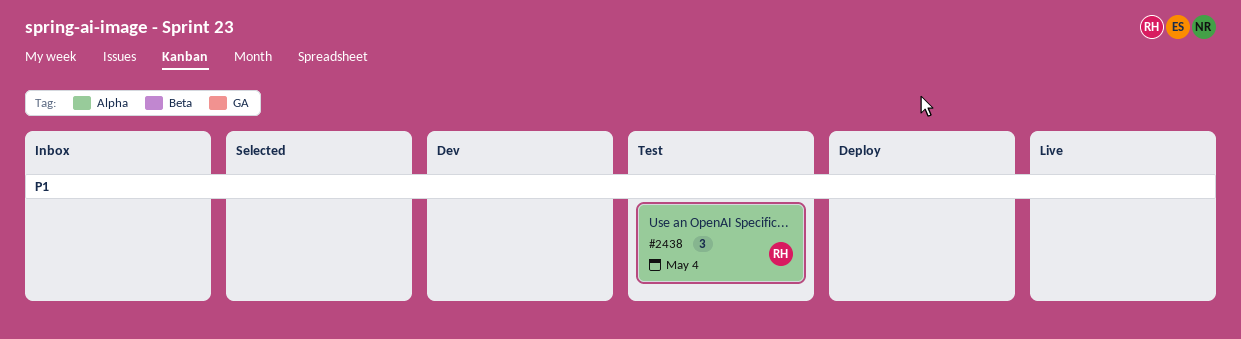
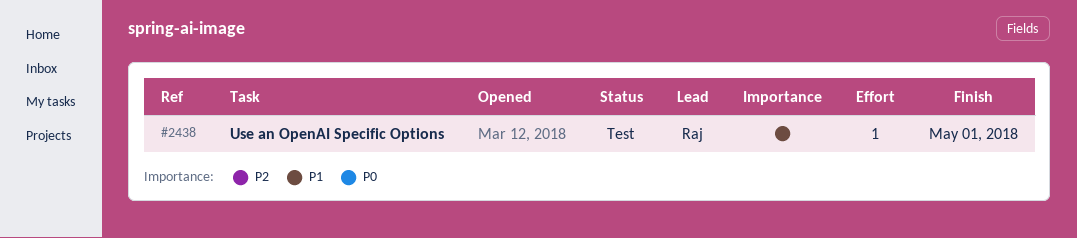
#2438, estimate: 3 -> 1
#2438, due: May 4 -> May 1

